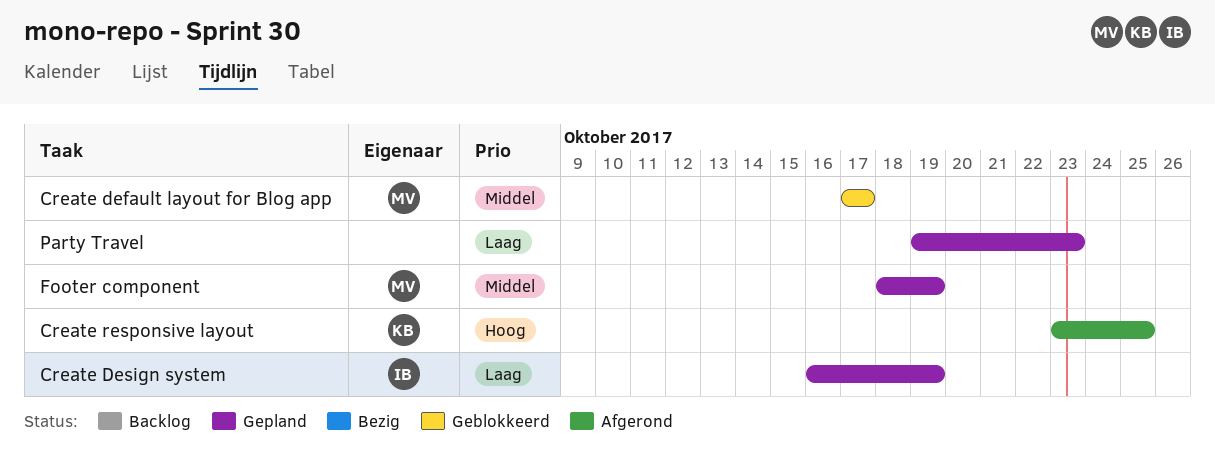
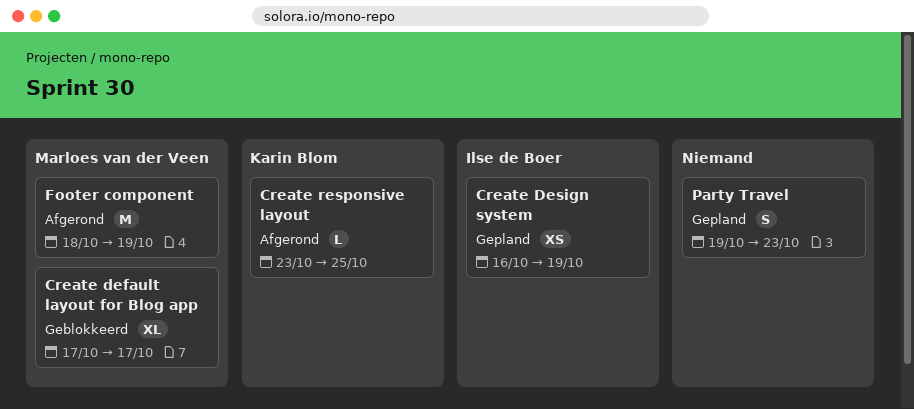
Footer component, status: Gepland -> Afgerond

